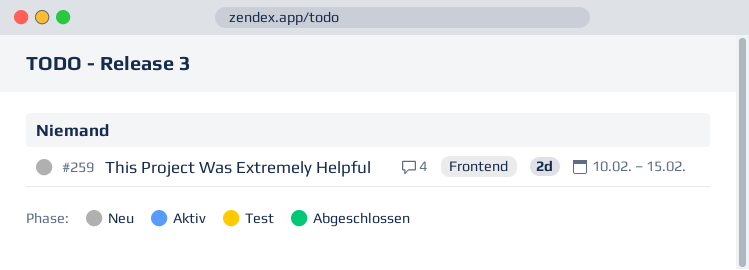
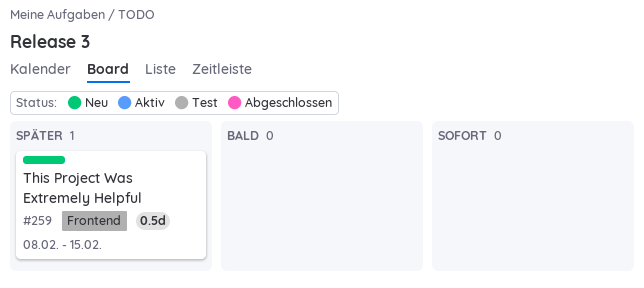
#259, estimate: 2d -> 0.5d
#259, start: Feb 10 -> Feb 8

